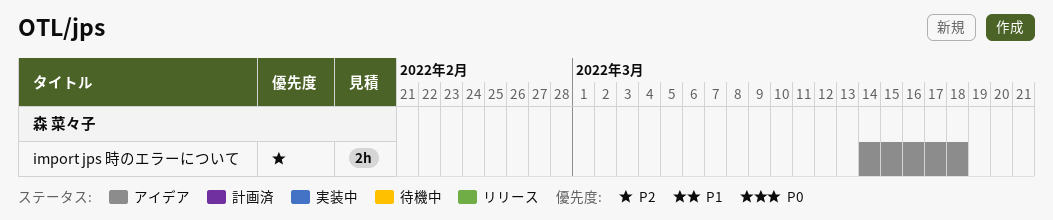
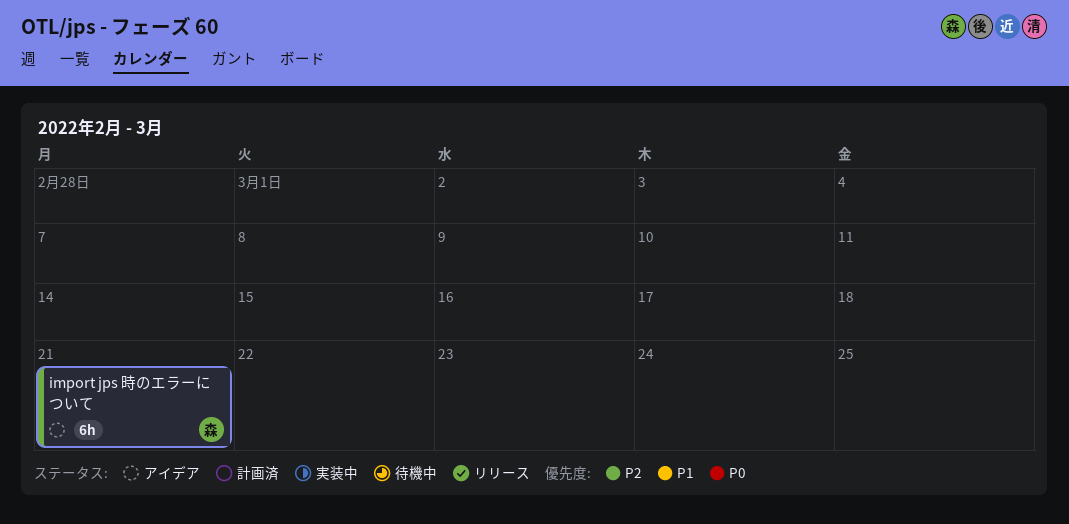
import jps 時のエラーについて, estimate: 2h -> 6h
import jps 時のエラーについて, due: Mar 18 -> Mar 21

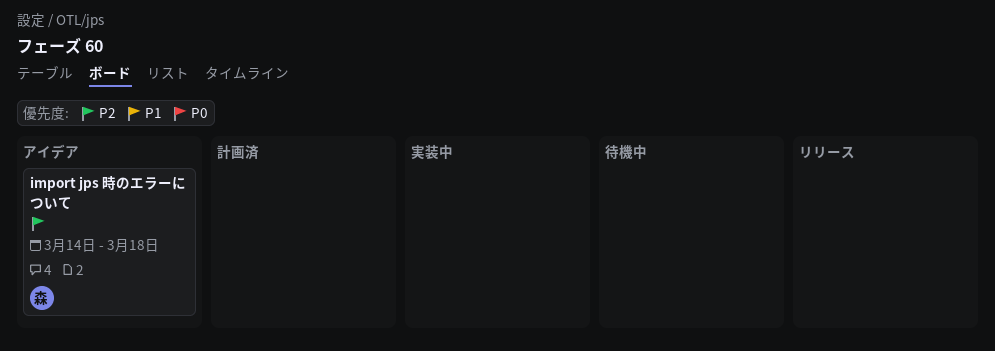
import jps 時のエラーについて, due: Mar 21 -> Mar 18

